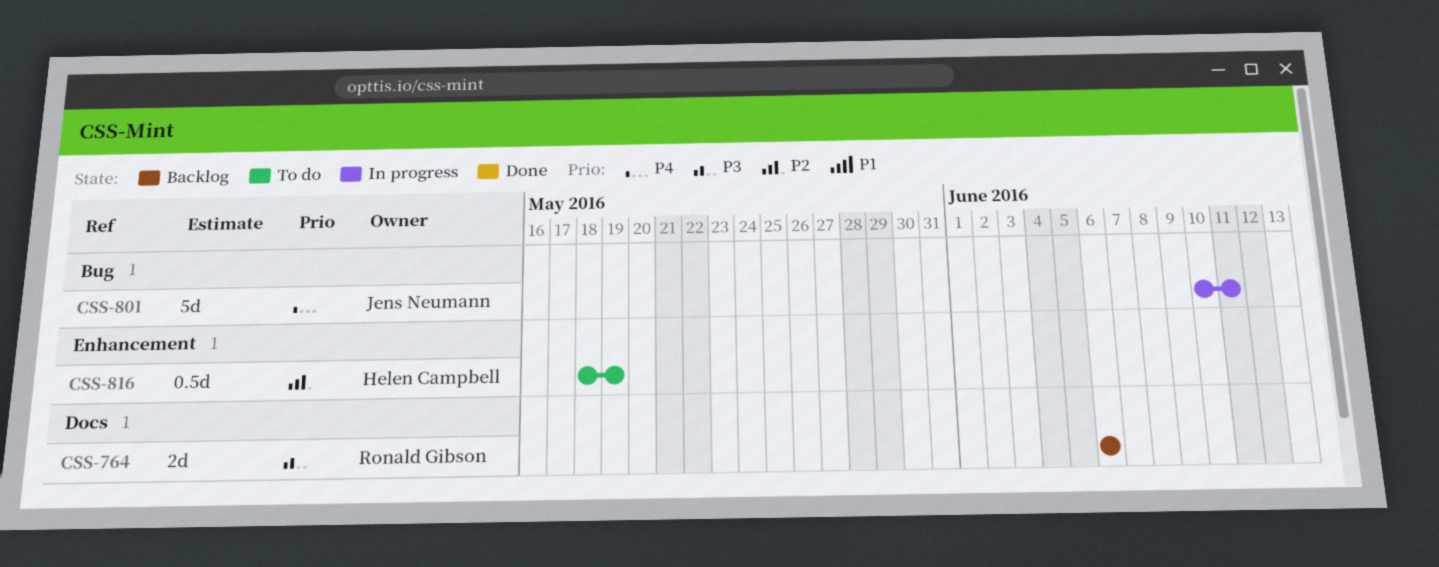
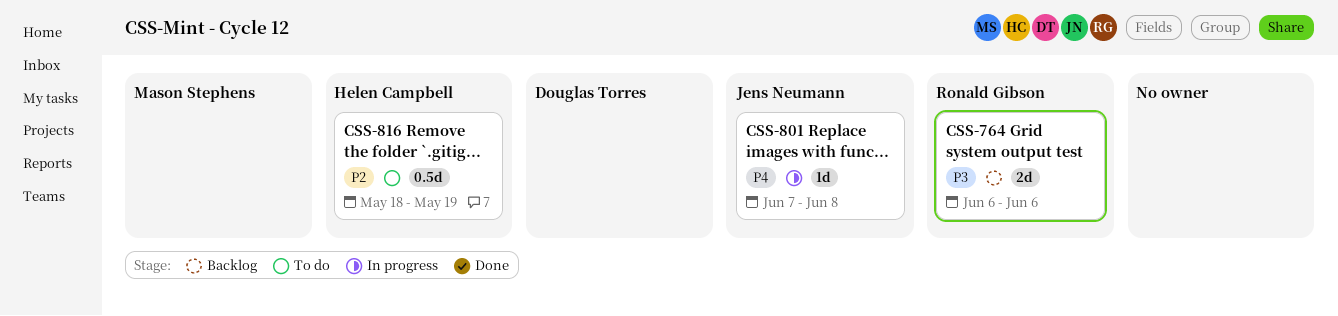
CSS-801, estimate: 5d -> 1d
CSS-801, start: Jun 10 -> Jun 7
CSS-801, due: Jun 11 -> Jun 8

